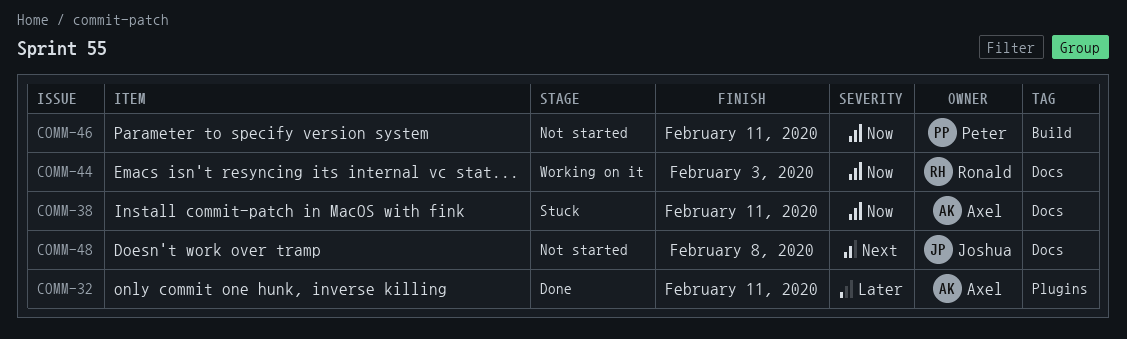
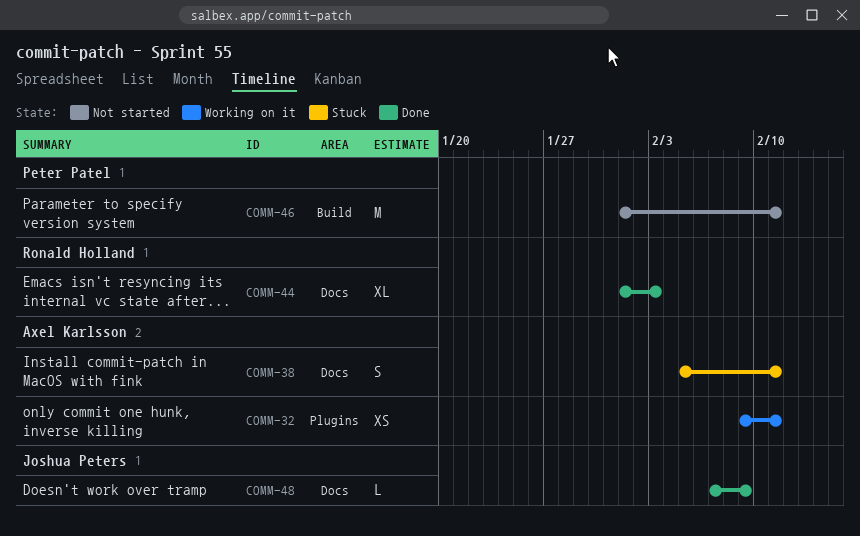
COMM-32, status: Done -> Working on it
COMM-44, status: Working on it -> Done
COMM-48, status: Not started -> Done
COMM-48, due: Feb 8 -> Feb 9

